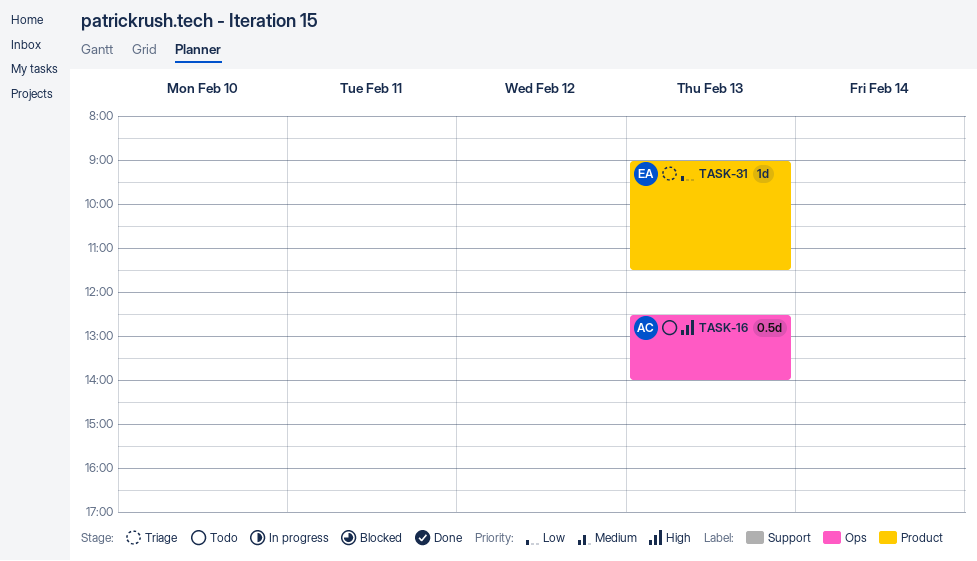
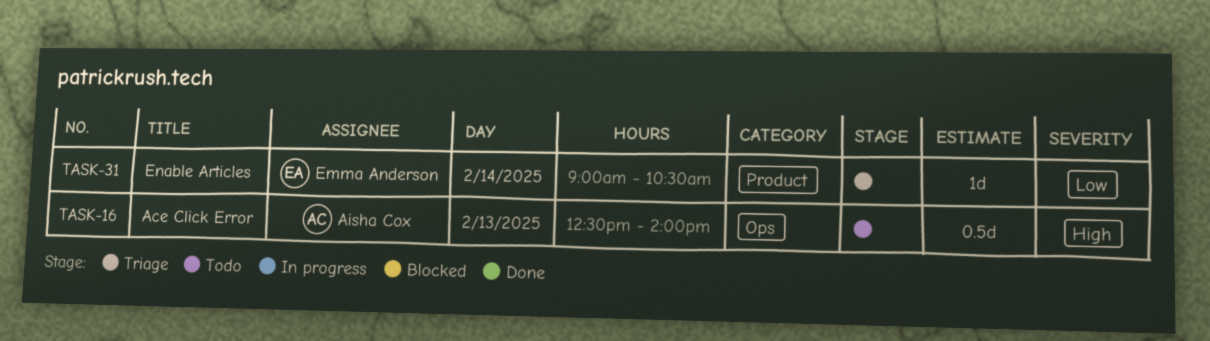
TASK-31, day: Feb 13 -> Feb 14
TASK-31, ends: 11:30 -> 10:30

